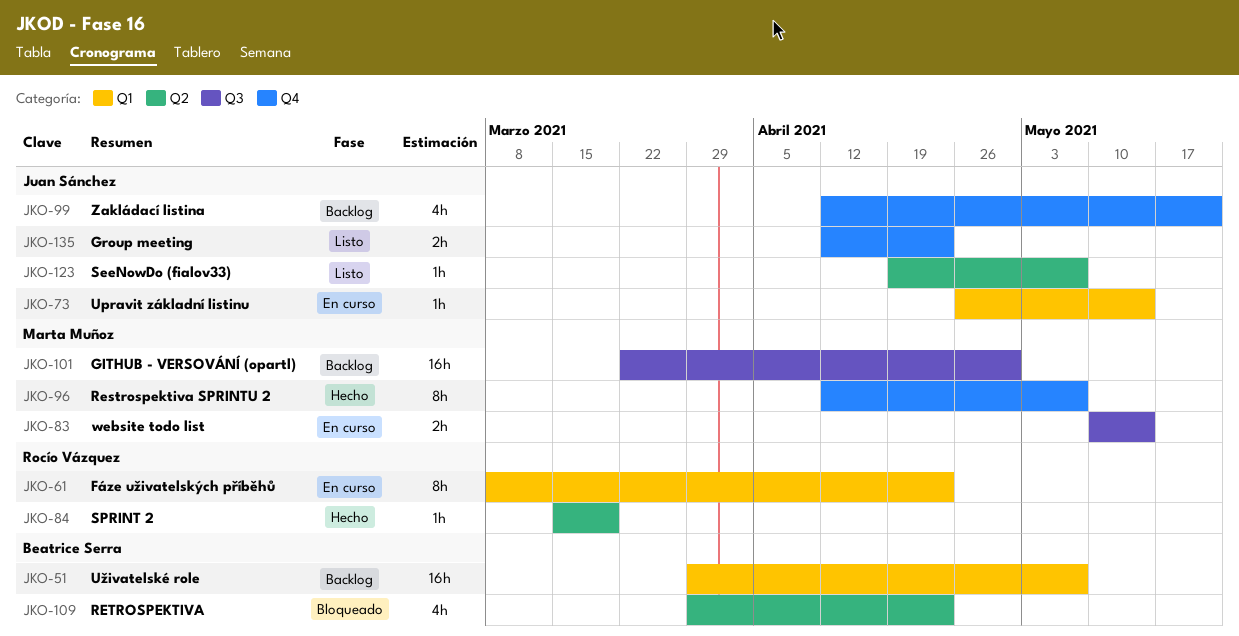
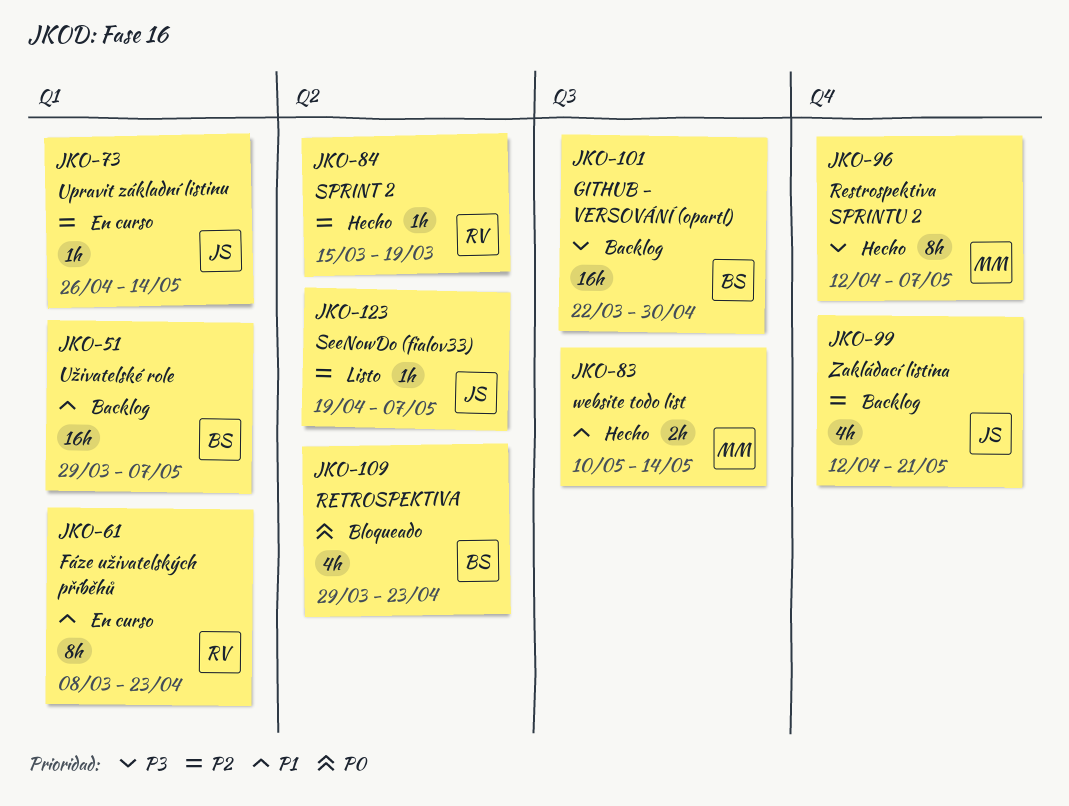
JKO-83, status: En curso -> Hecho
JKO-101, owner: Marta Muñoz -> Beatrice Serra
JKO-135: present -> none

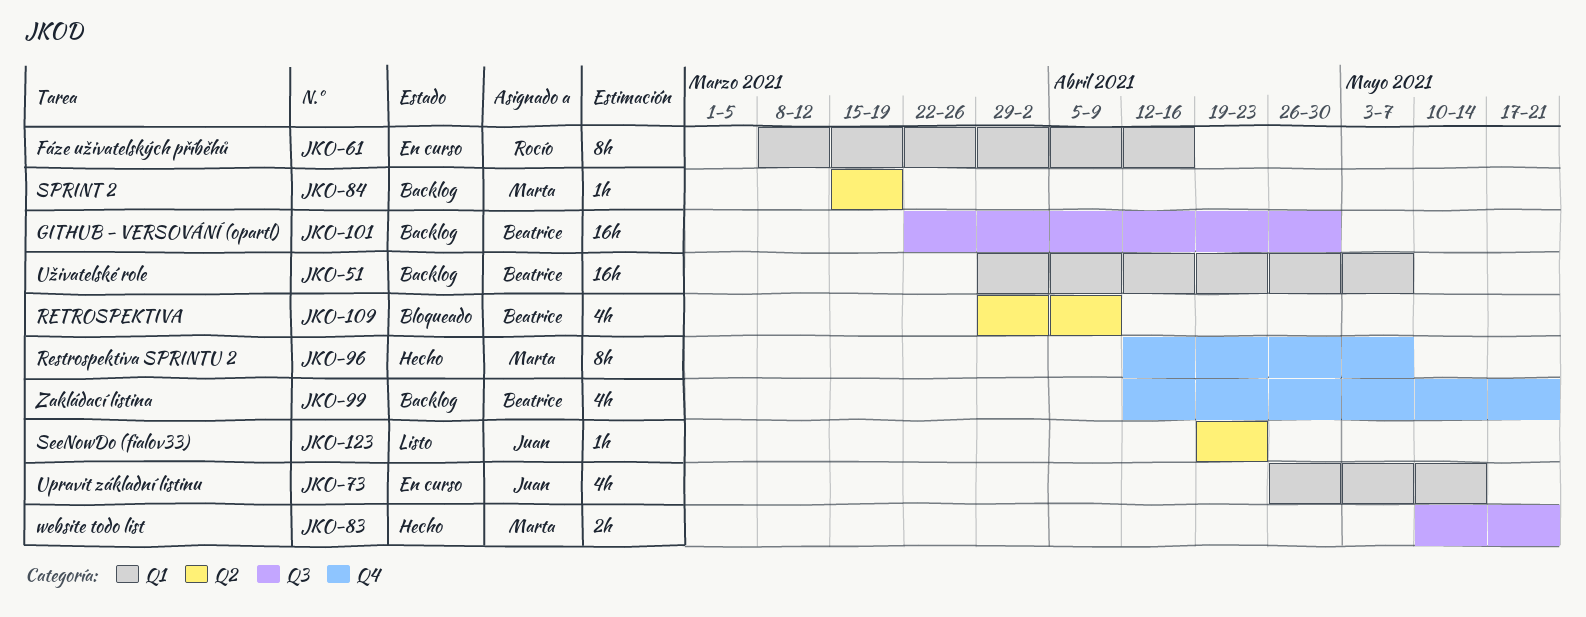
JKO-61, due: Apr 23 -> Apr 16
JKO-73, estimate: 1h -> 4h
JKO-83, due: May 14 -> May 21
JKO-84, status: Hecho -> Backlog
JKO-84, owner: Rocío -> Marta
JKO-99, owner: Juan -> Beatrice
JKO-109, due: Apr 23 -> Apr 9
JKO-123, due: May 7 -> Apr 23

